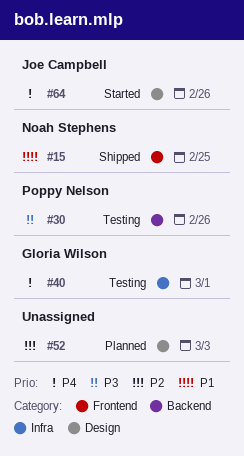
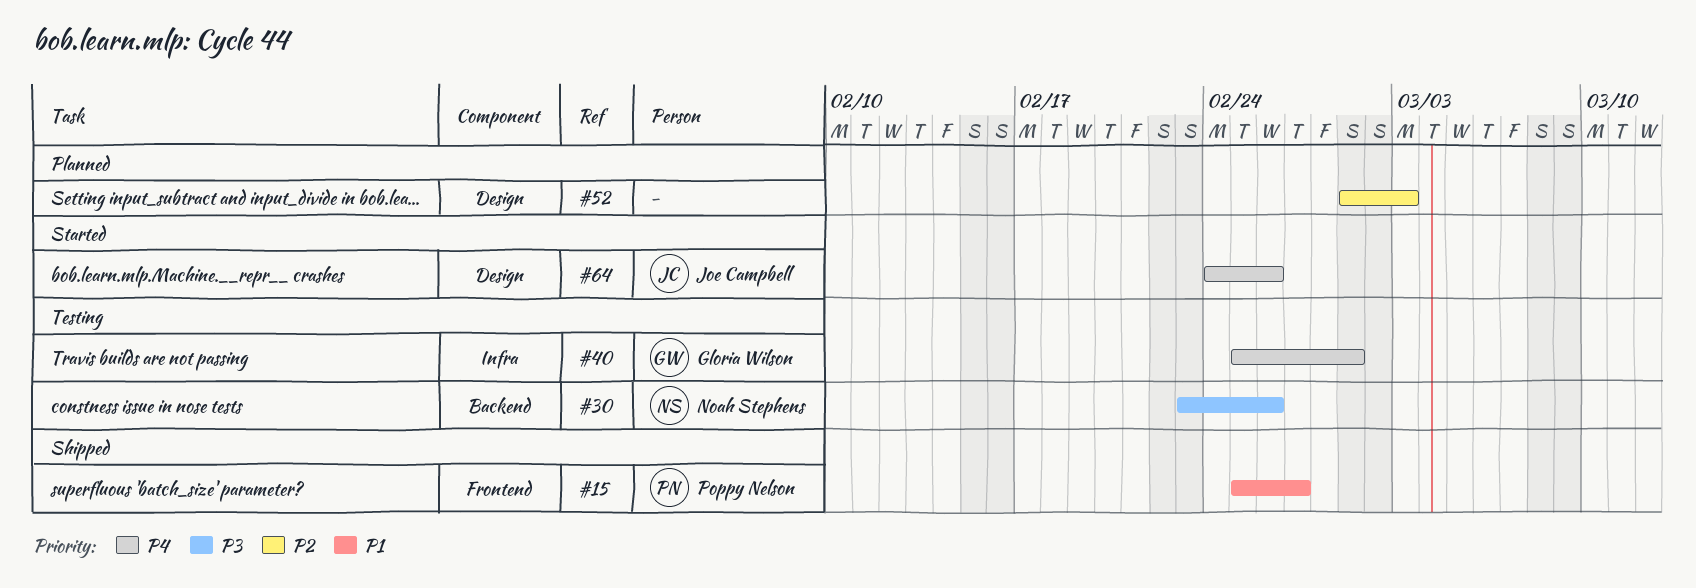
#15, owner: Noah Stephens -> Poppy Nelson
#15, due: Feb 25 -> Feb 27
#30, owner: Poppy Nelson -> Noah Stephens

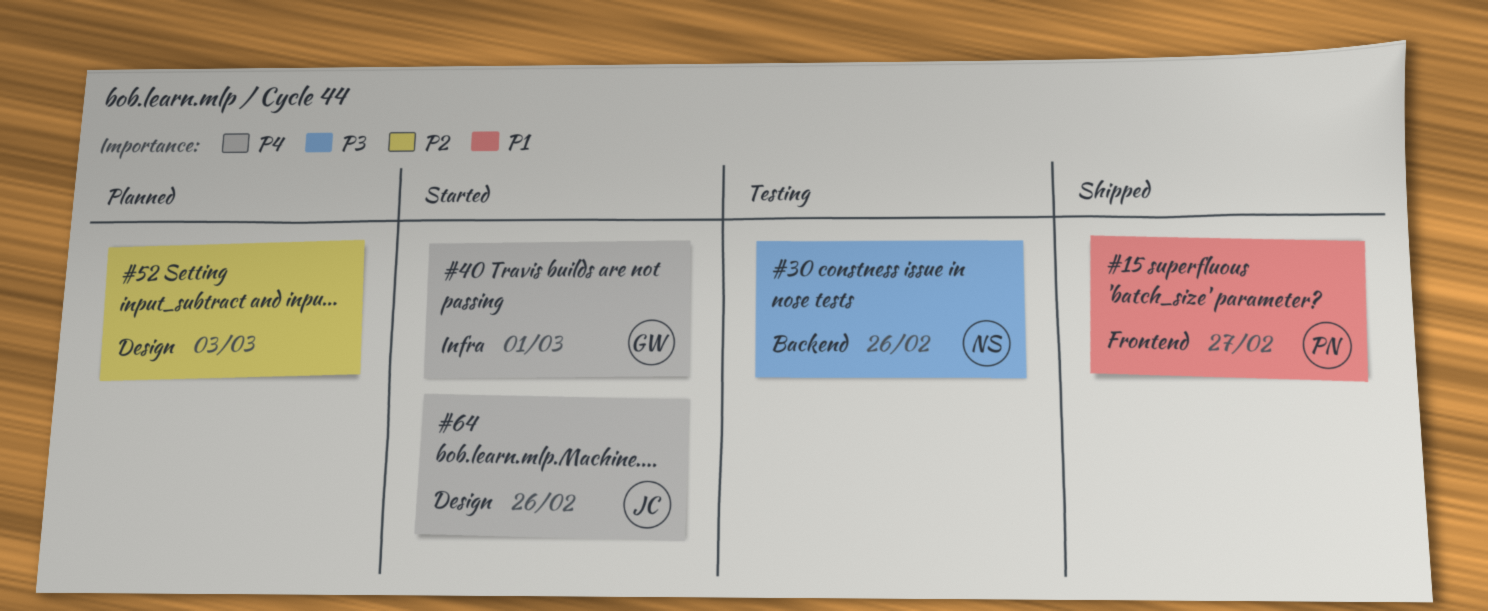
#40, status: Testing -> Started

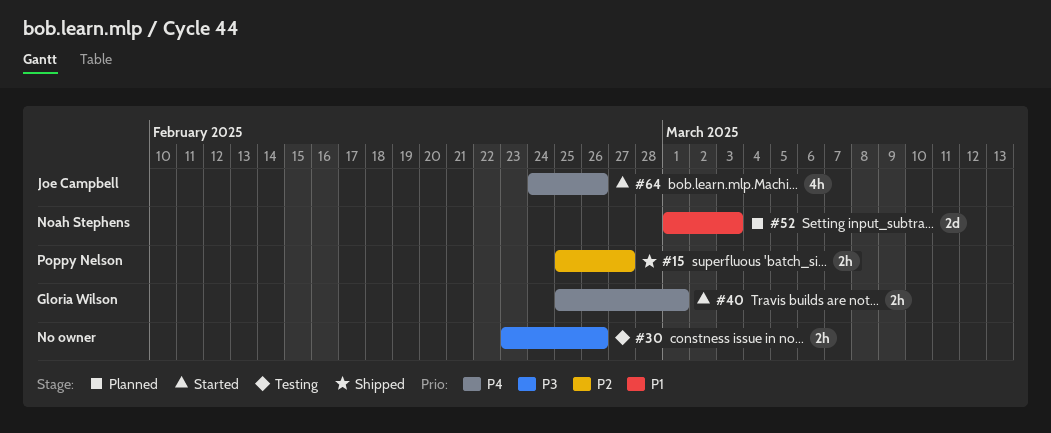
#15, priority: P1 -> P2
#30, owner: Noah Stephens -> none
#52, owner: none -> Noah Stephens
#52, priority: P2 -> P1

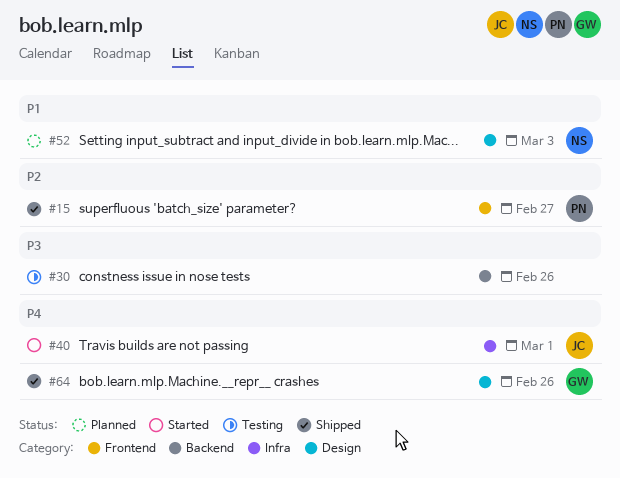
#40, owner: Gloria Wilson -> Joe Campbell
#64, status: Started -> Shipped
#64, owner: Joe Campbell -> Gloria Wilson

